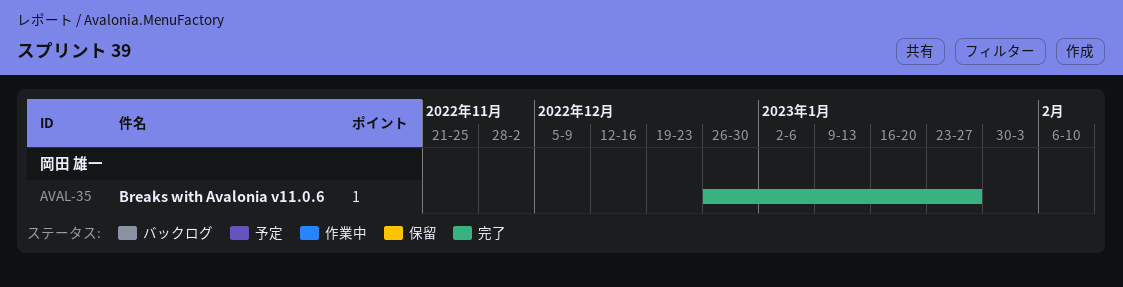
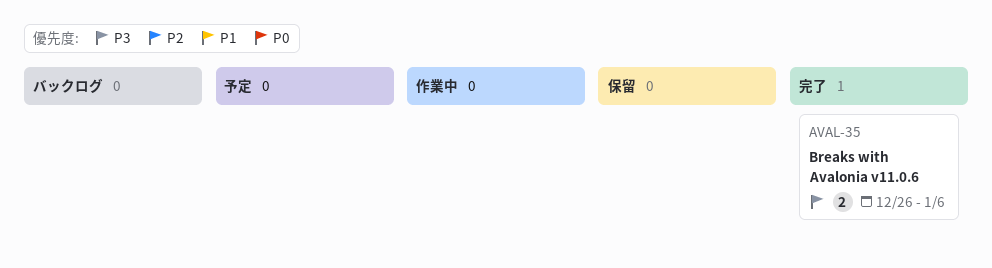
AVAL-35, estimate: 1 -> 2
AVAL-35, due: Jan 27 -> Jan 6

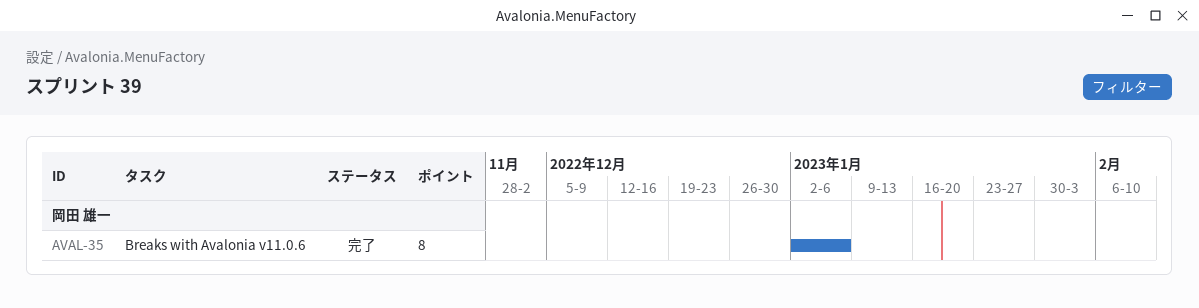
AVAL-35, estimate: 2 -> 8
AVAL-35, start: Dec 26 -> Jan 2

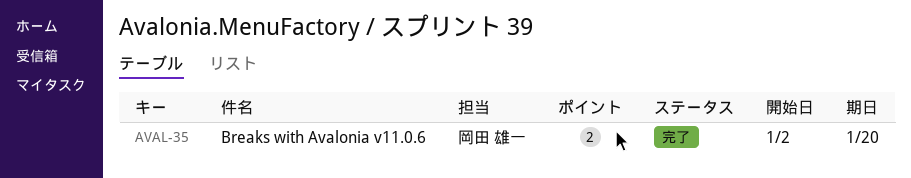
AVAL-35, estimate: 8 -> 2
AVAL-35, due: Jan 6 -> Jan 20

